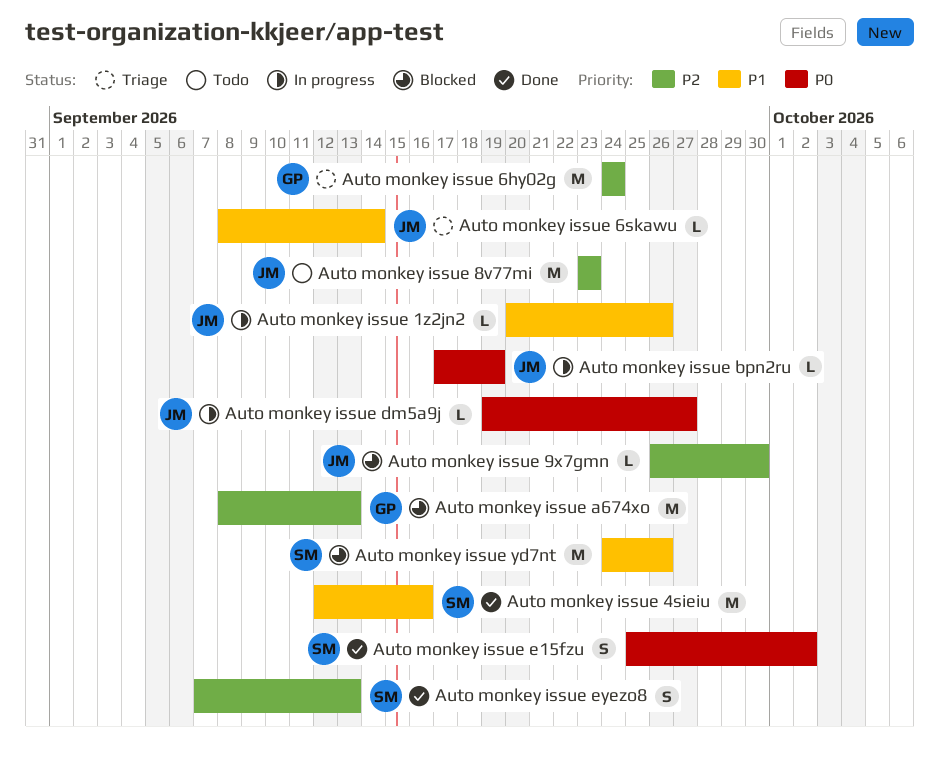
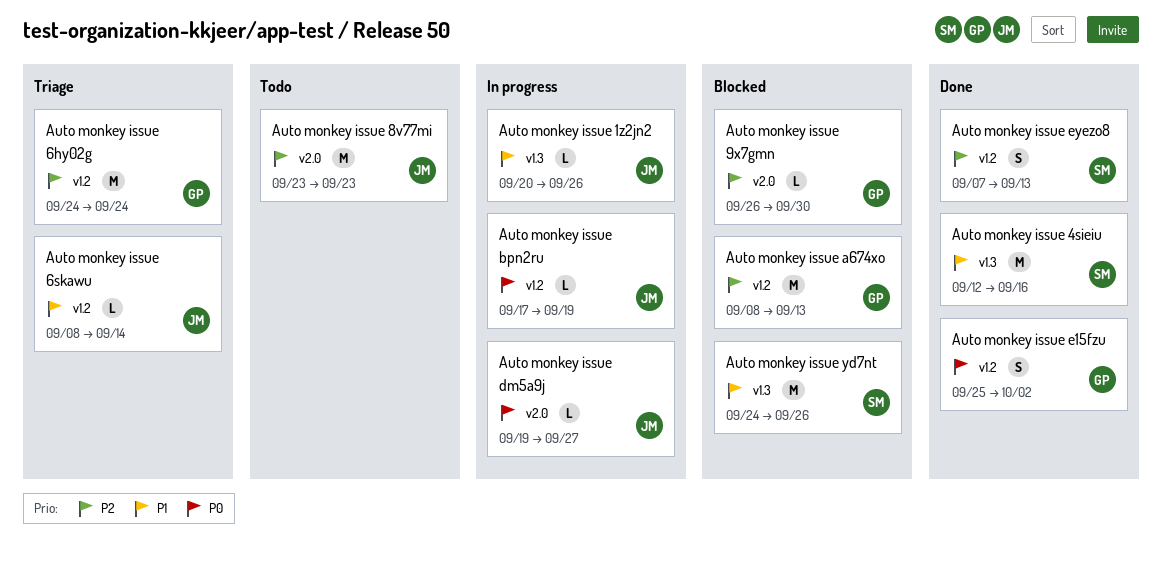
Auto monkey issue 9x7gmn, owner: JM -> GP
Auto monkey issue e15fzu, owner: SM -> GP

